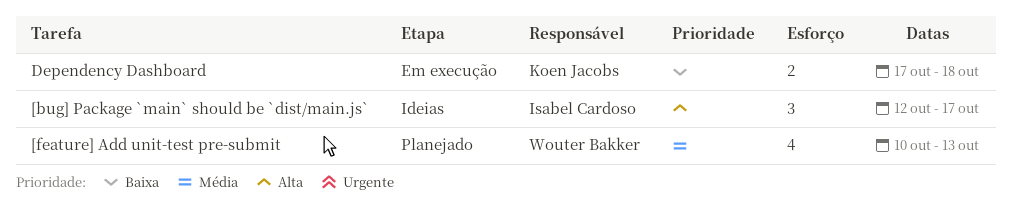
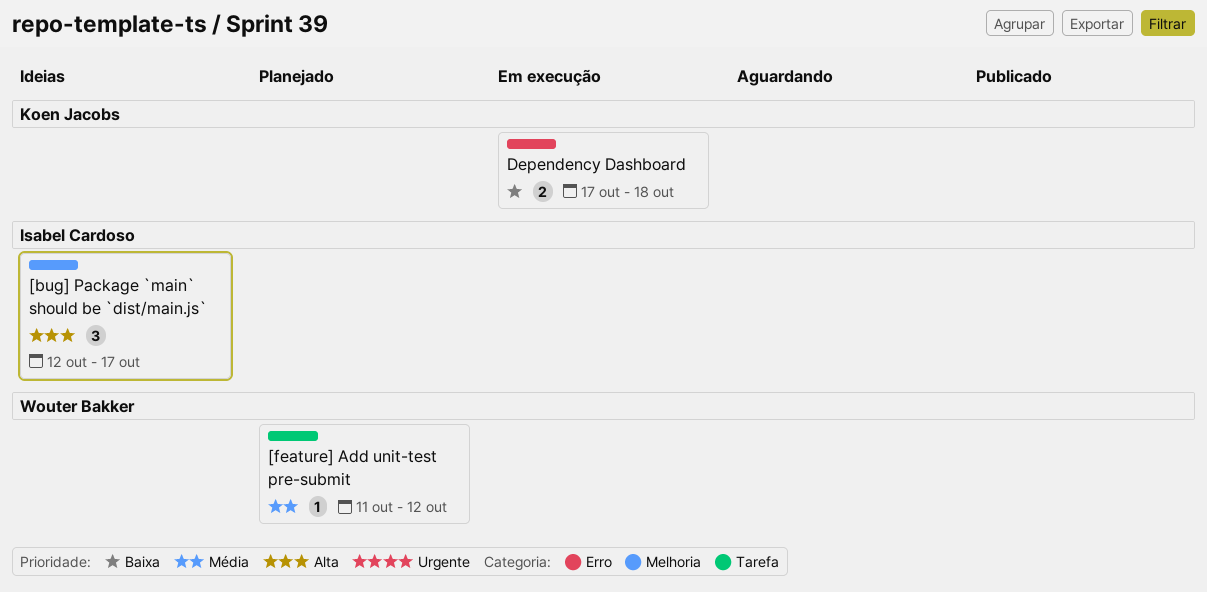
[feature] Add unit-test pre-submit, estimate: 4 -> 1
[feature] Add unit-test pre-submit, start: Oct 10 -> Oct 11
[feature] Add unit-test pre-submit, due: Oct 13 -> Oct 12

